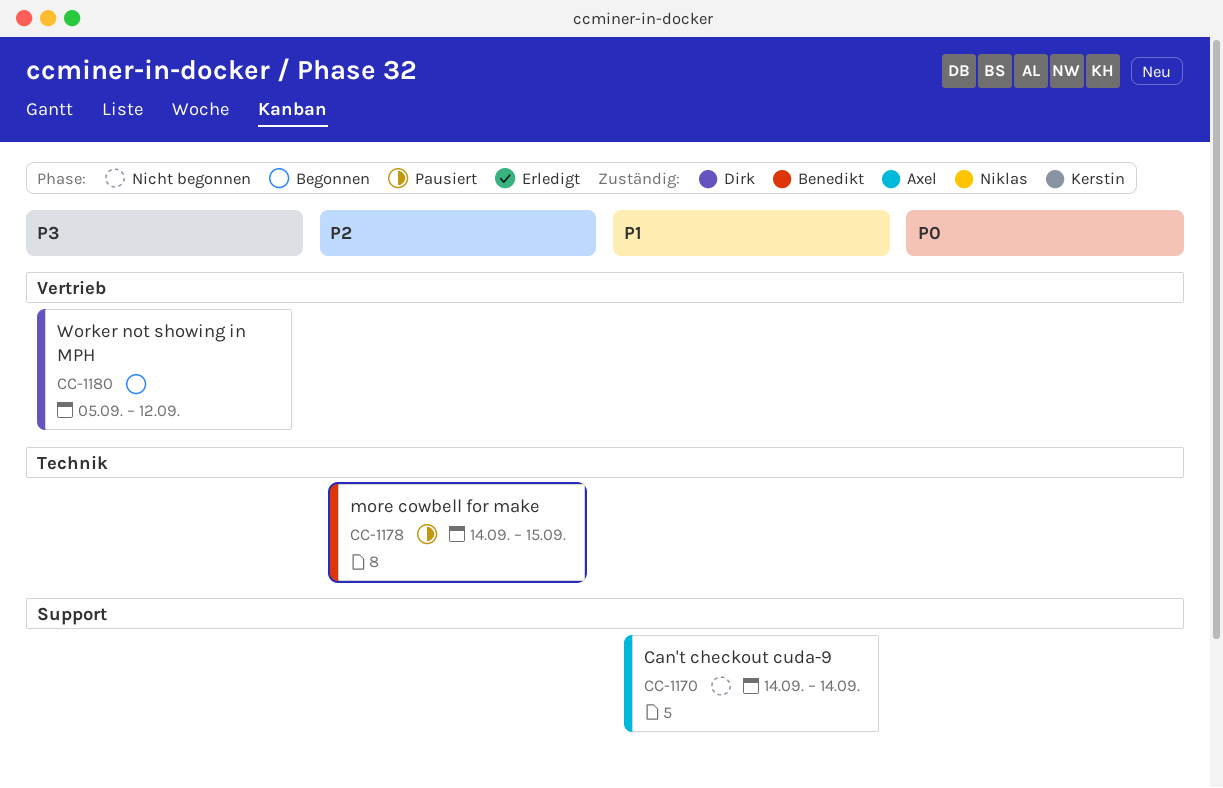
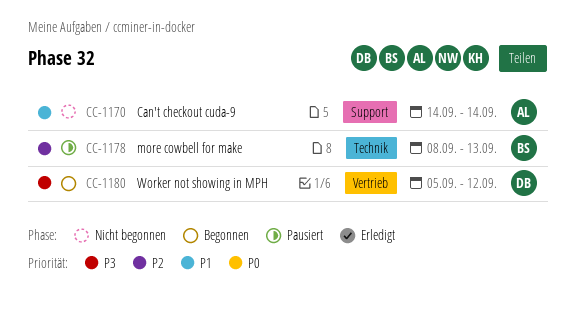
CC-1178, start: Sep 14 -> Sep 8
CC-1178, due: Sep 15 -> Sep 13

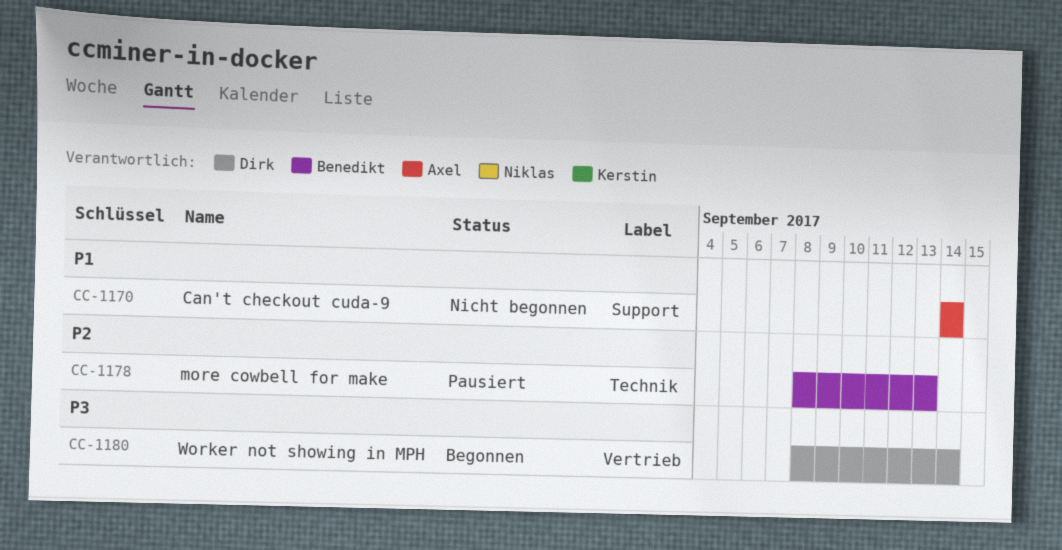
CC-1180, start: Sep 5 -> Sep 8
CC-1180, due: Sep 12 -> Sep 14

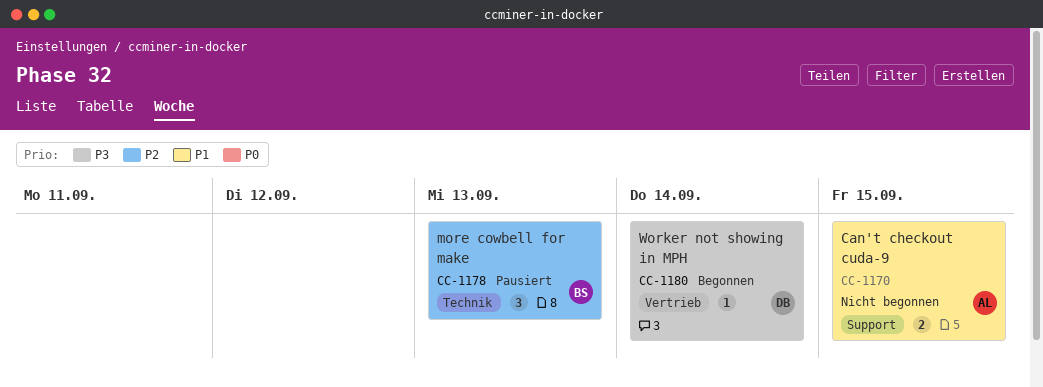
CC-1170, due: Sep 14 -> Sep 15

